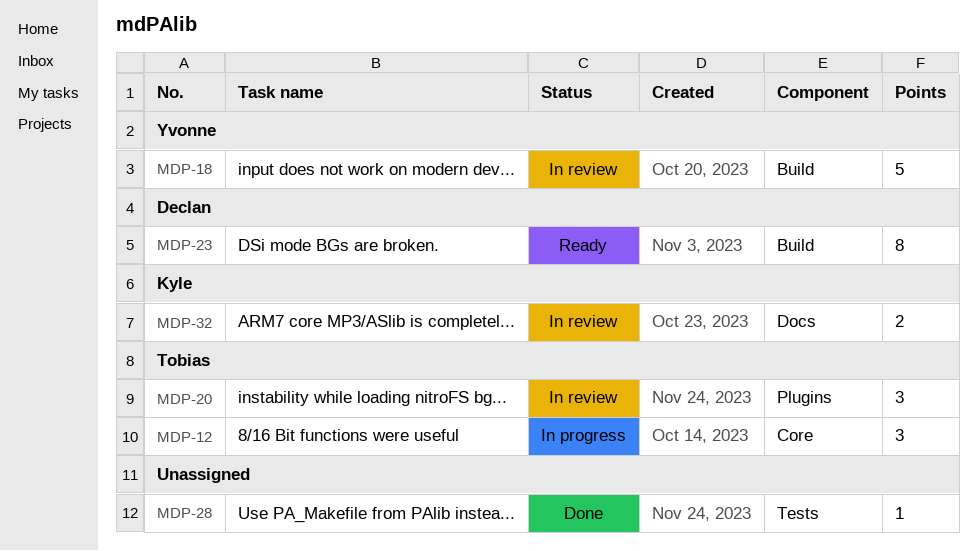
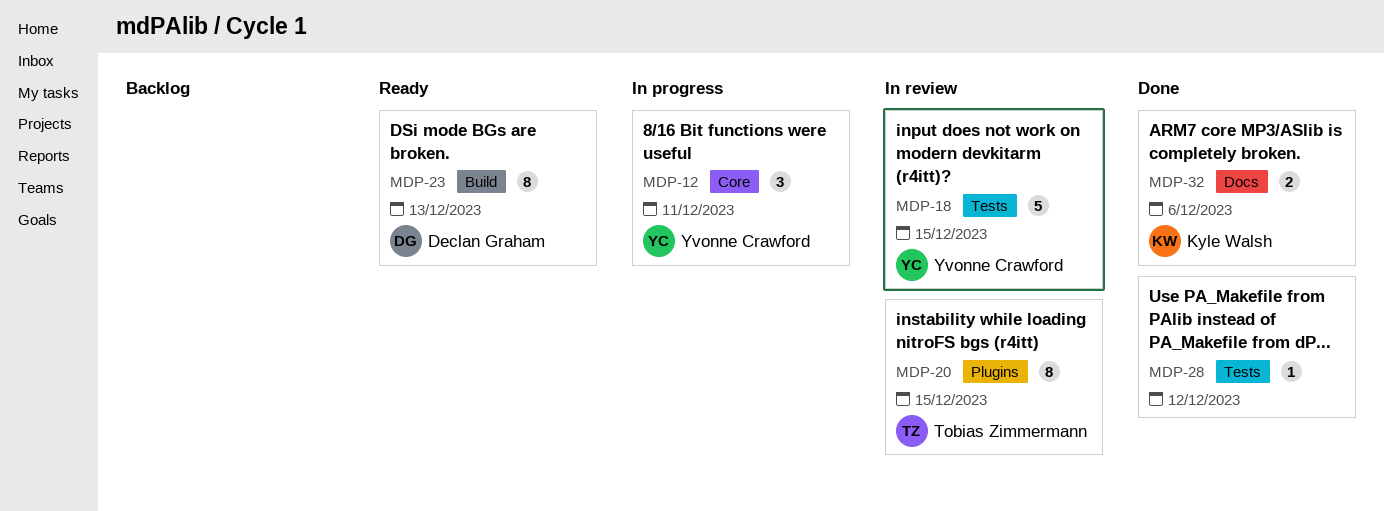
MDP-12, owner: Tobias Zimmermann -> Yvonne Crawford
MDP-18, label: Build -> Tests
MDP-20, estimate: 3 -> 8
MDP-32, status: In review -> Done

